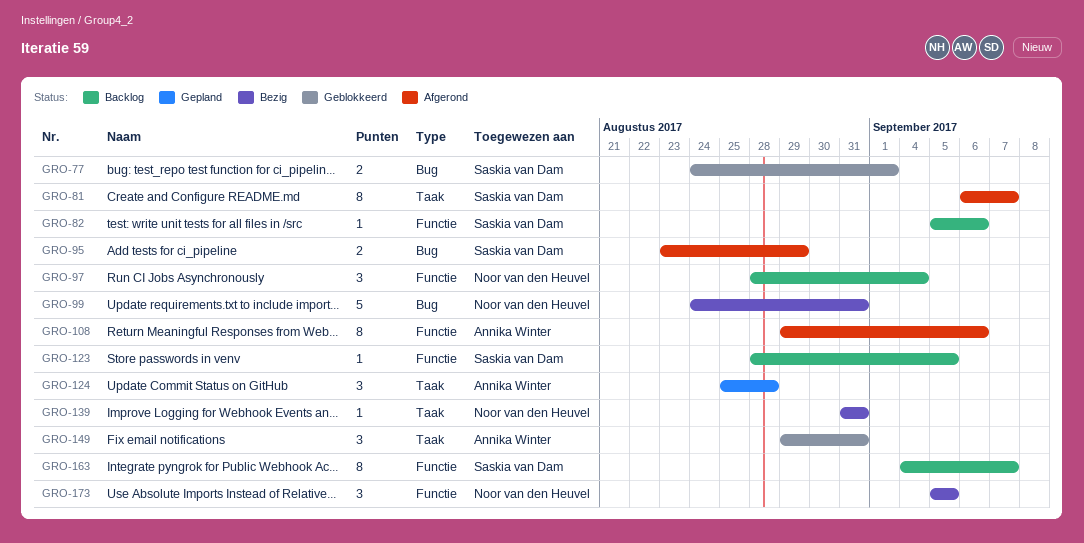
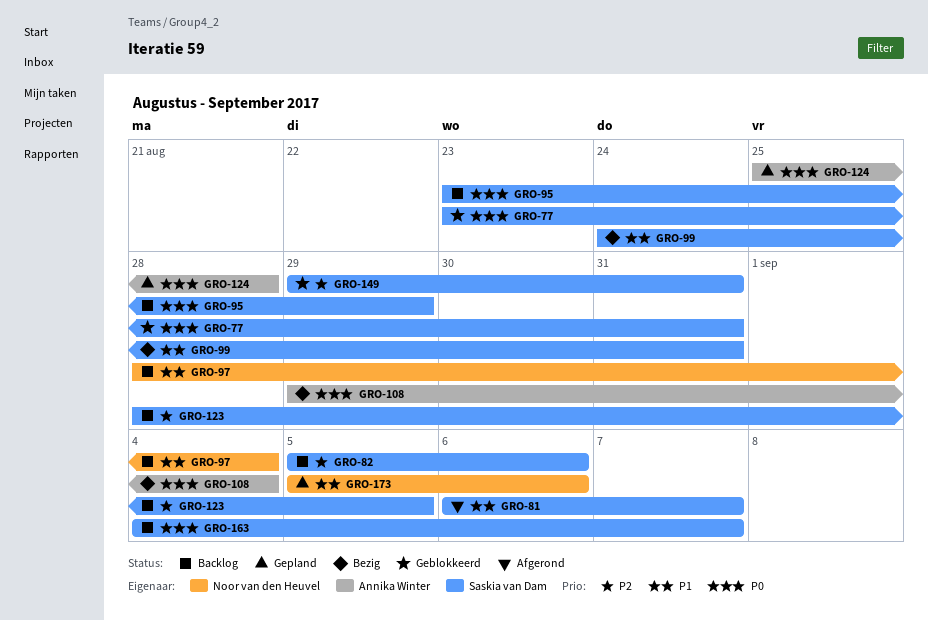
GRO-77, start: Aug 24 -> Aug 23
GRO-77, due: Sep 1 -> Aug 31
GRO-95, status: Afgerond -> Backlog
GRO-99, owner: Noor van den Heuvel -> Saskia van Dam
GRO-108, status: Afgerond -> Bezig
GRO-108, due: Sep 6 -> Sep 4
GRO-139: present -> none
GRO-149, owner: Annika Winter -> Saskia van Dam
GRO-173, status: Bezig -> Gepland
GRO-173, due: Sep 5 -> Sep 6

